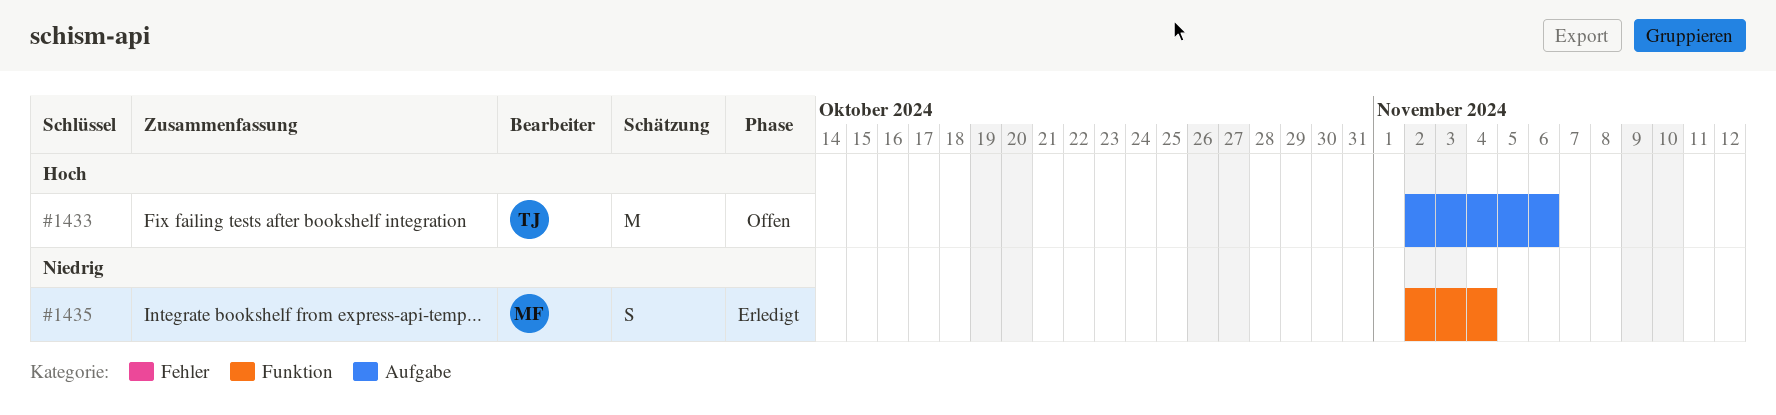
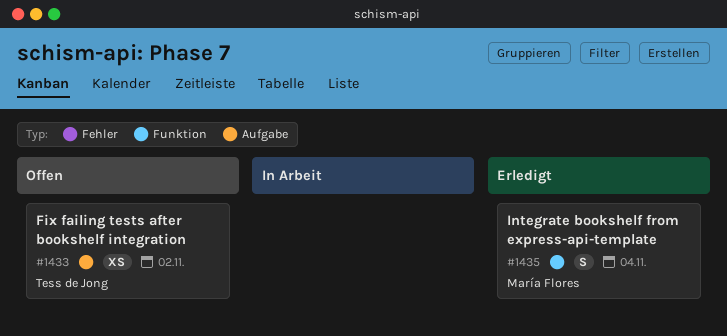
#1433, estimate: M -> XS
#1433, due: Nov 6 -> Nov 2

